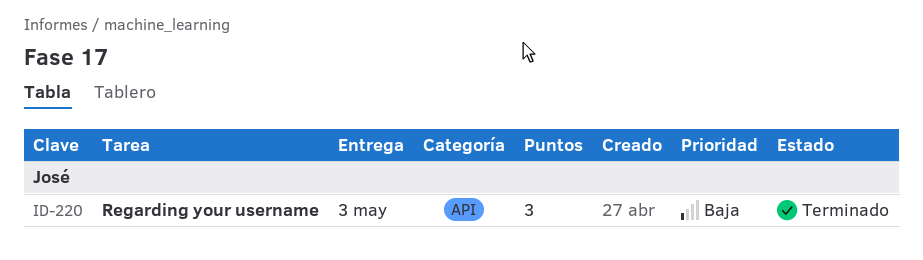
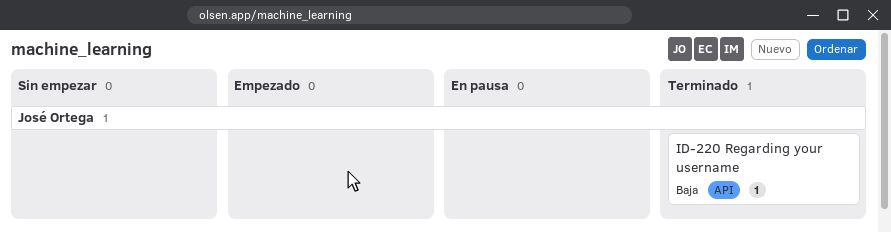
ID-220, estimate: 3 -> 1

